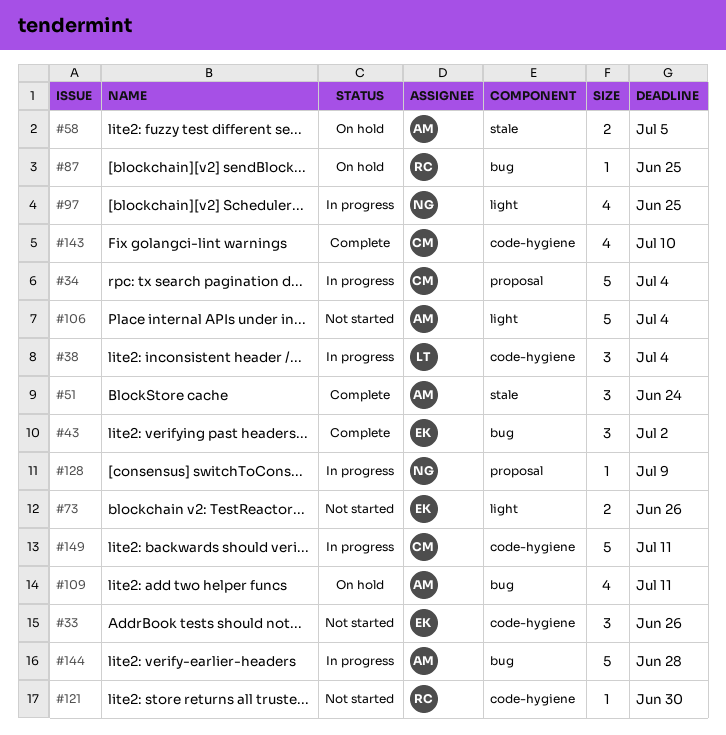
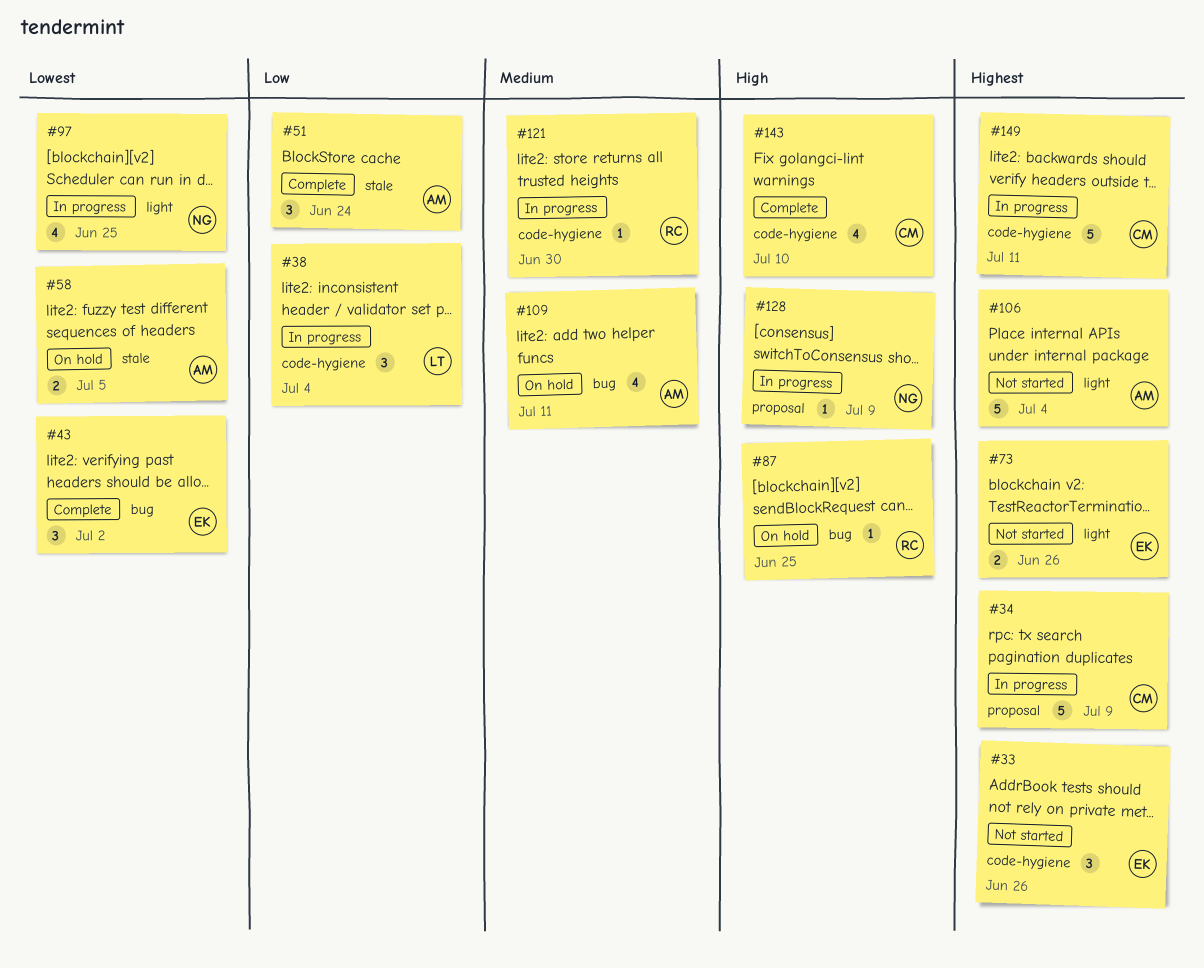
#34, due: Jul 4 -> Jul 9
#121, status: Not started -> In progress
#144: present -> none

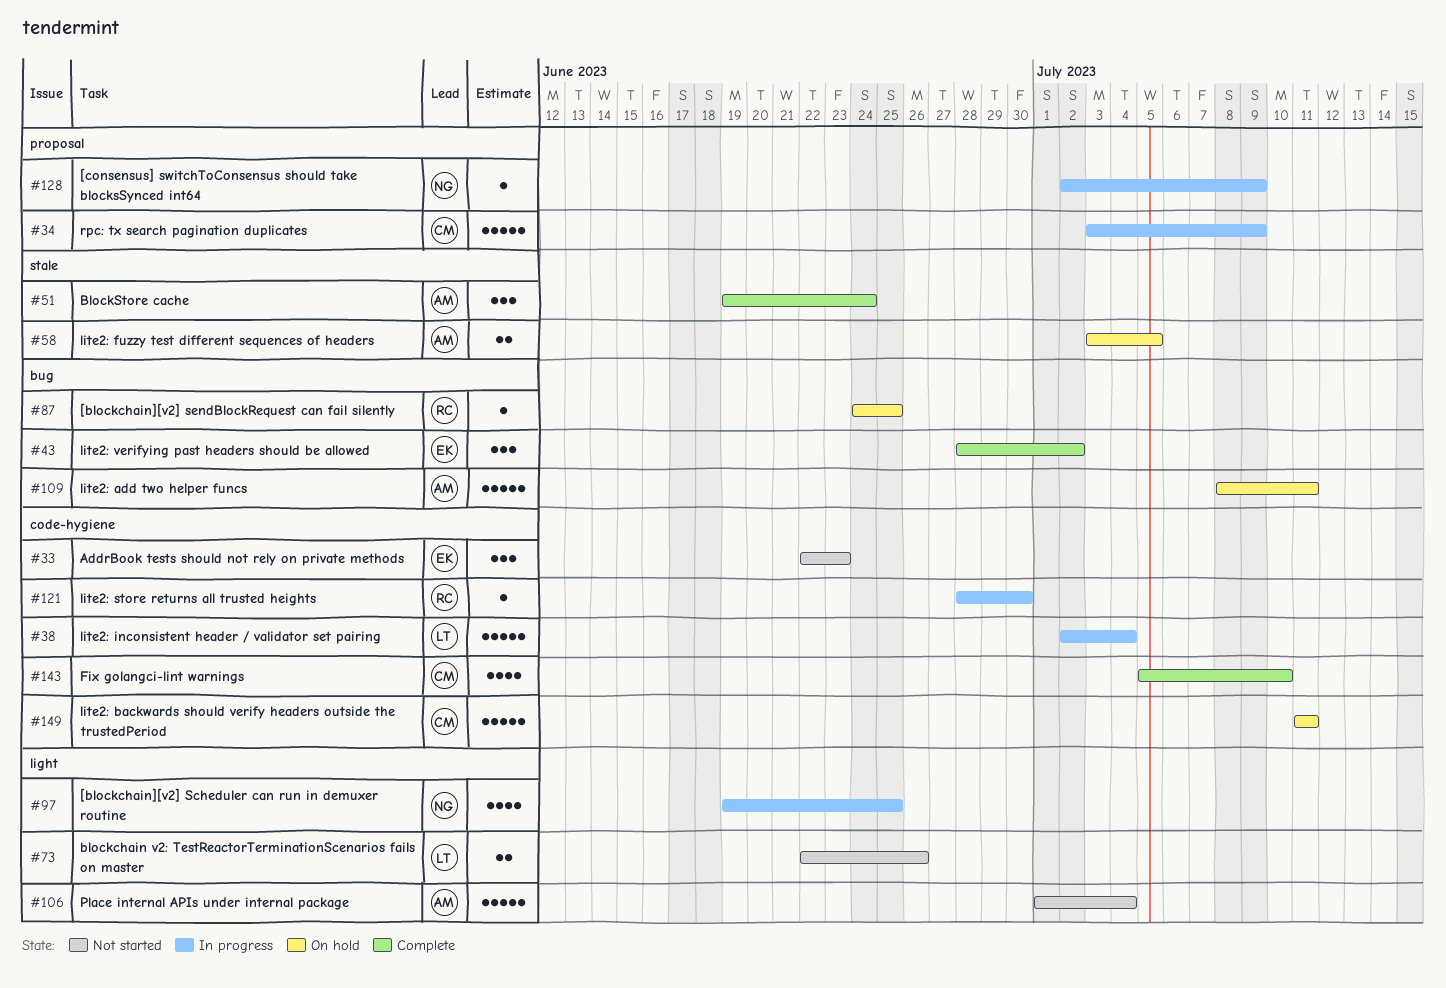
#33, due: Jun 26 -> Jun 23
#38, estimate: 3 -> 5
#73, owner: EK -> LT
#109, estimate: 4 -> 5
#149, status: In progress -> On hold

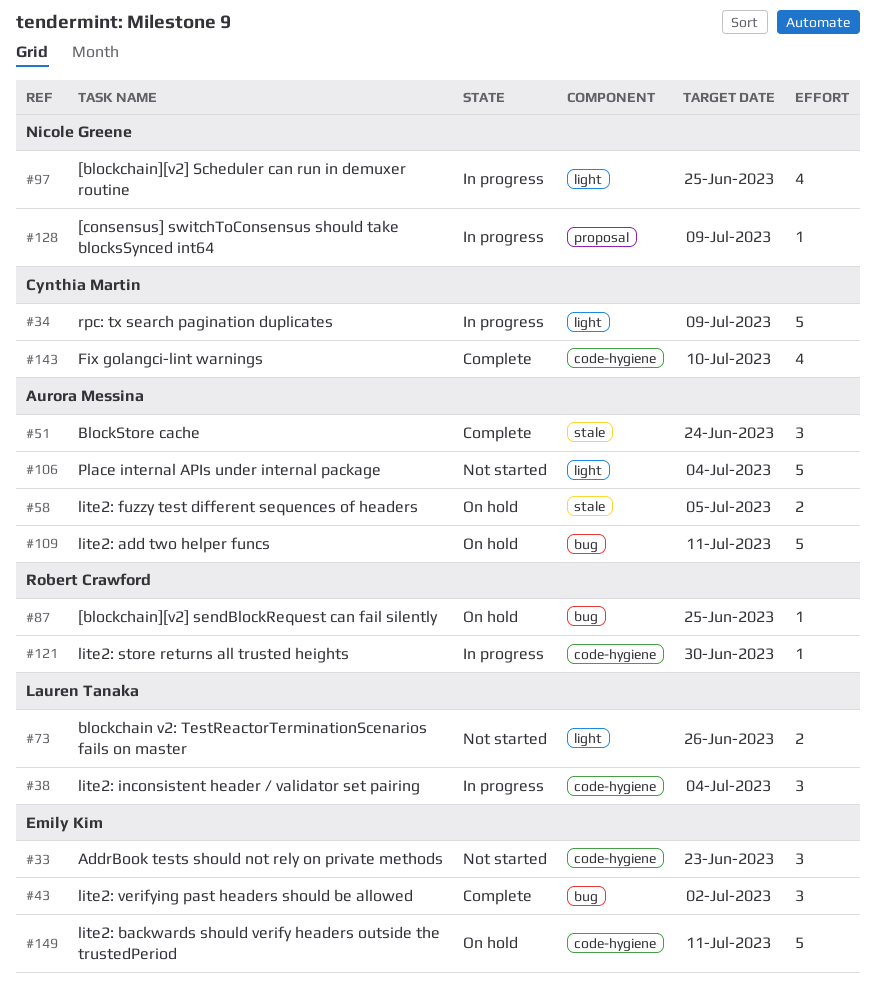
#34, label: proposal -> light
#38, estimate: 5 -> 3
#149, owner: Cynthia Martin -> Emily Kim

